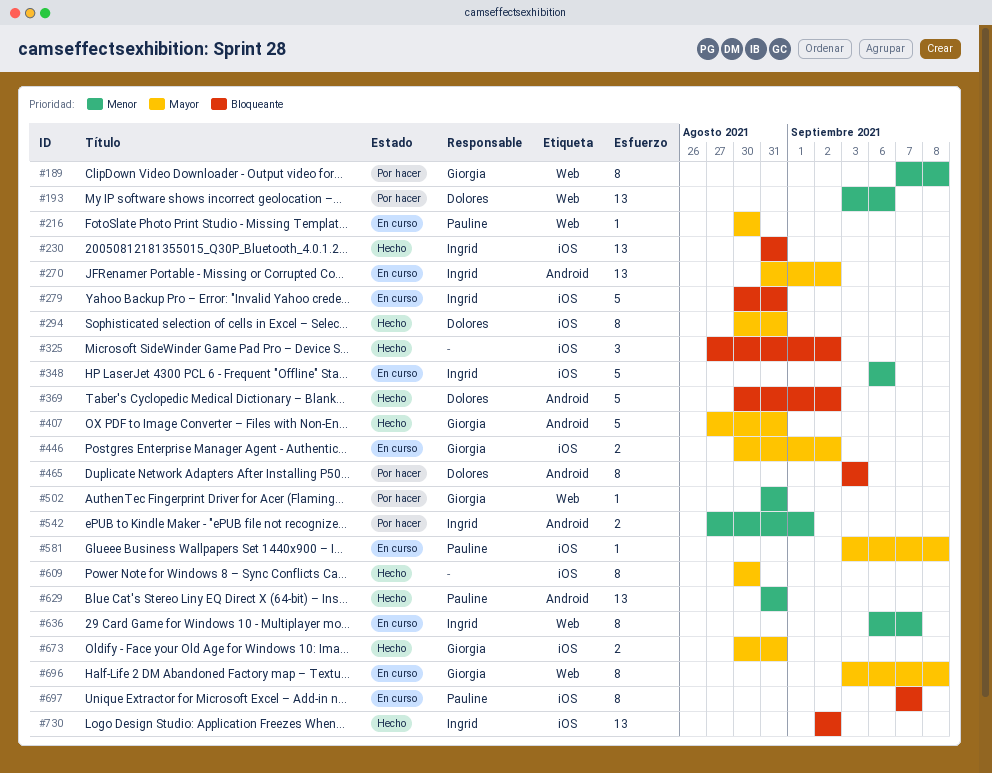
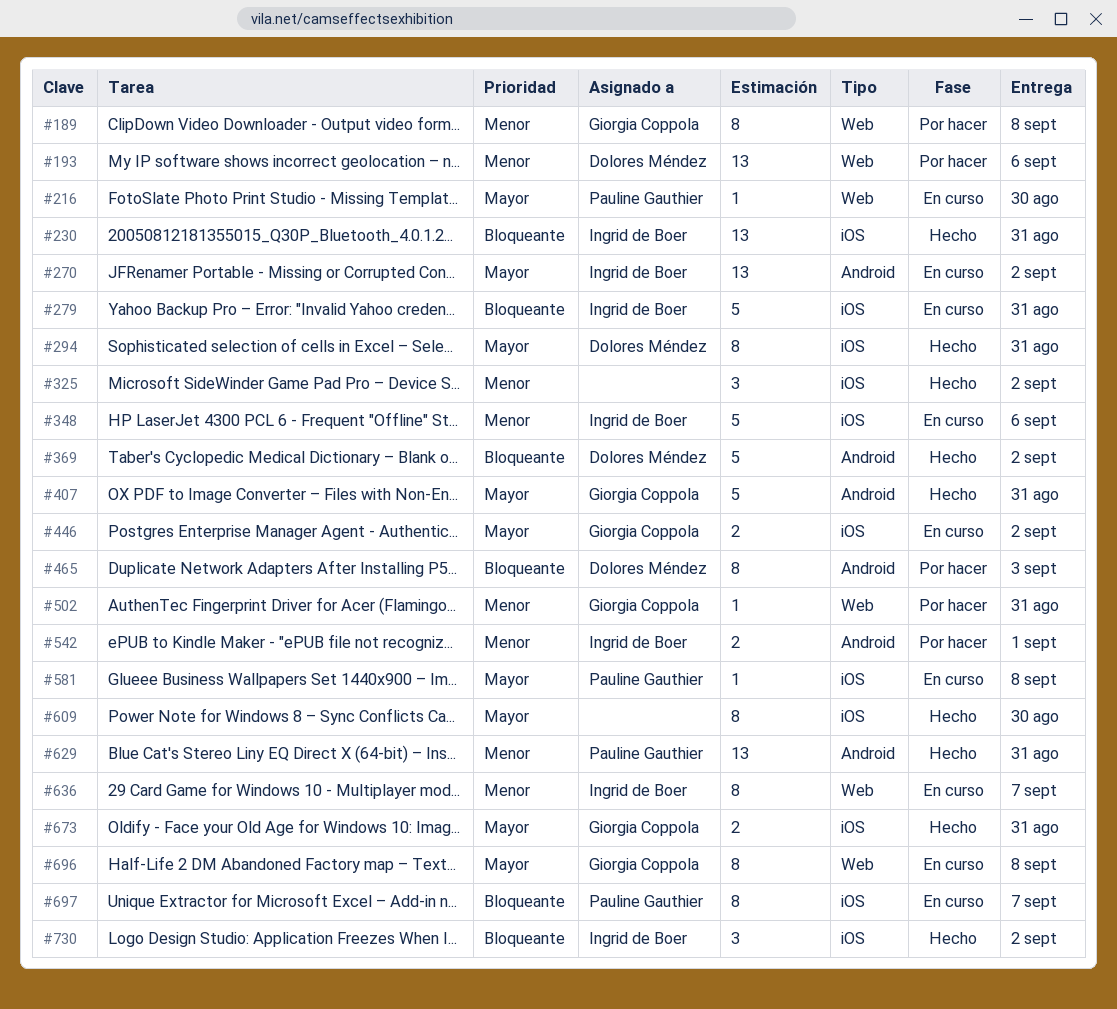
#325, priority: Bloqueante -> Menor
#730, estimate: 13 -> 3

